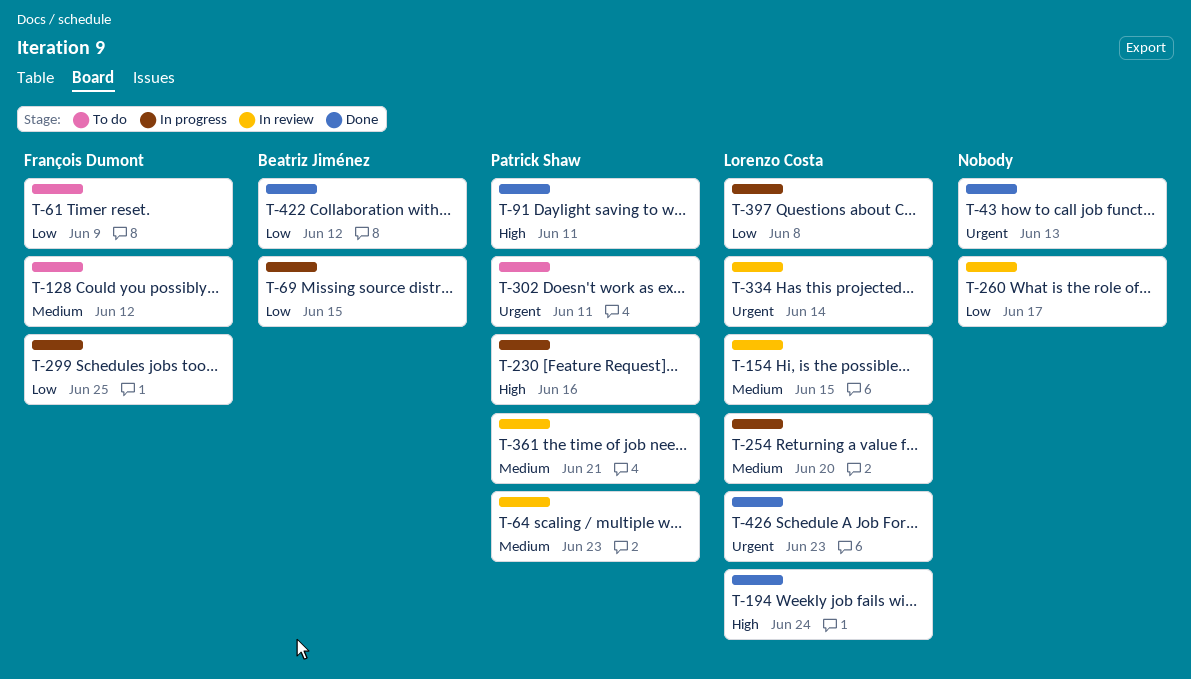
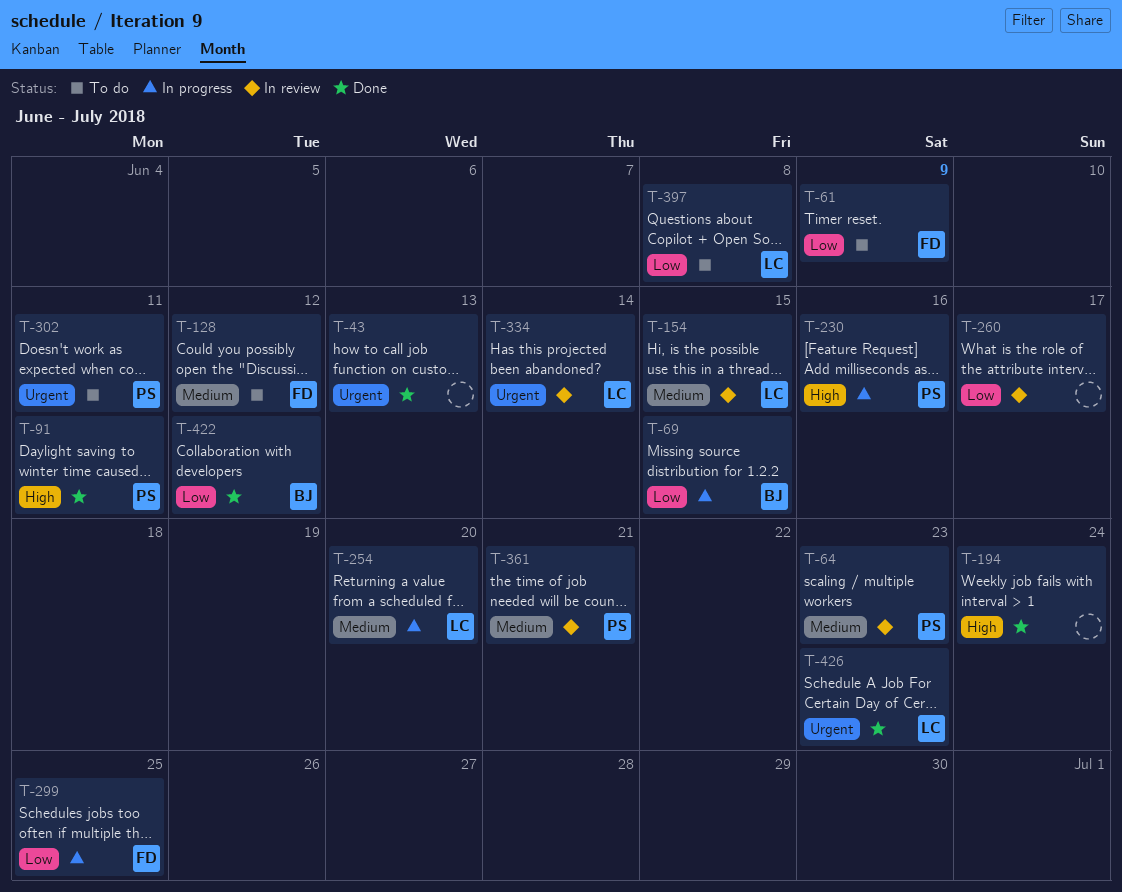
T-194, owner: Lorenzo Costa -> none
T-397, status: In progress -> To do

